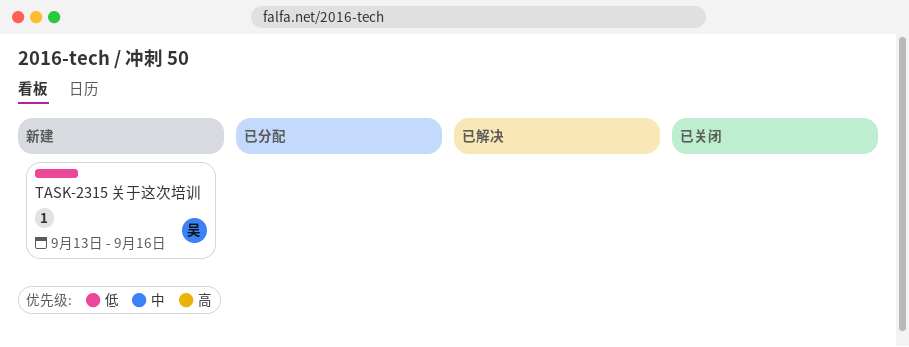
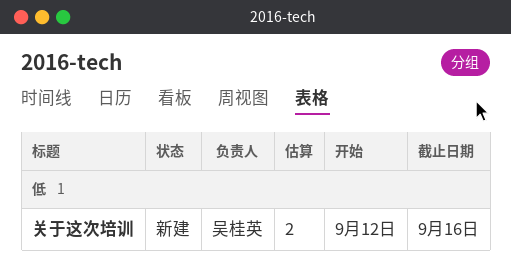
关于这次培训, estimate: 1 -> 2
关于这次培训, start: Sep 13 -> Sep 12

